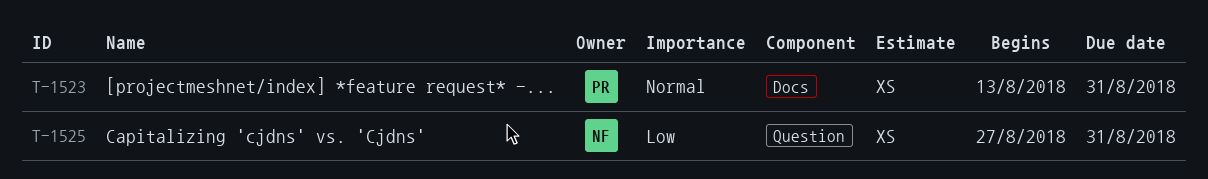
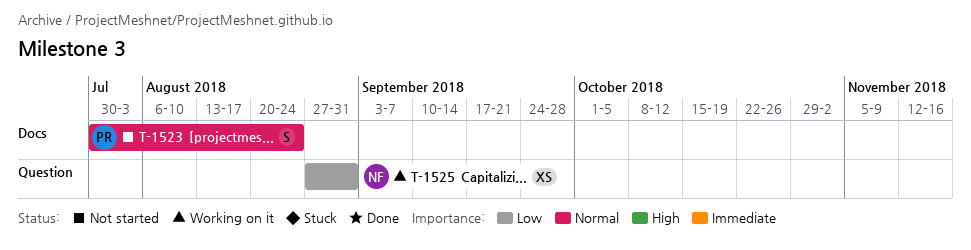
T-1523, estimate: XS -> S
T-1523, start: Aug 13 -> Jul 30
T-1523, due: Aug 31 -> Aug 24

